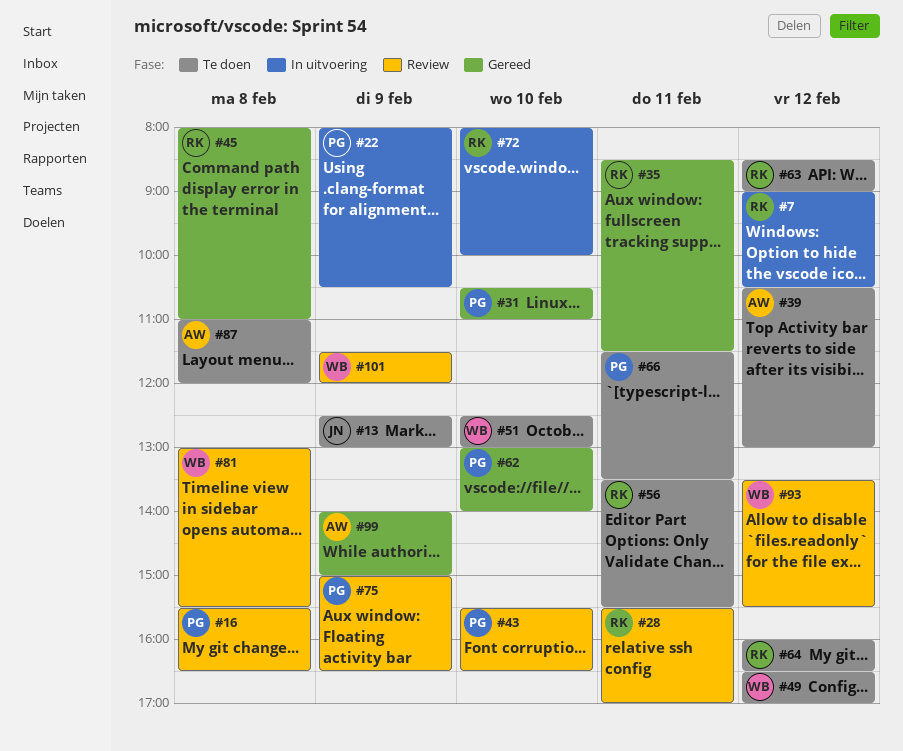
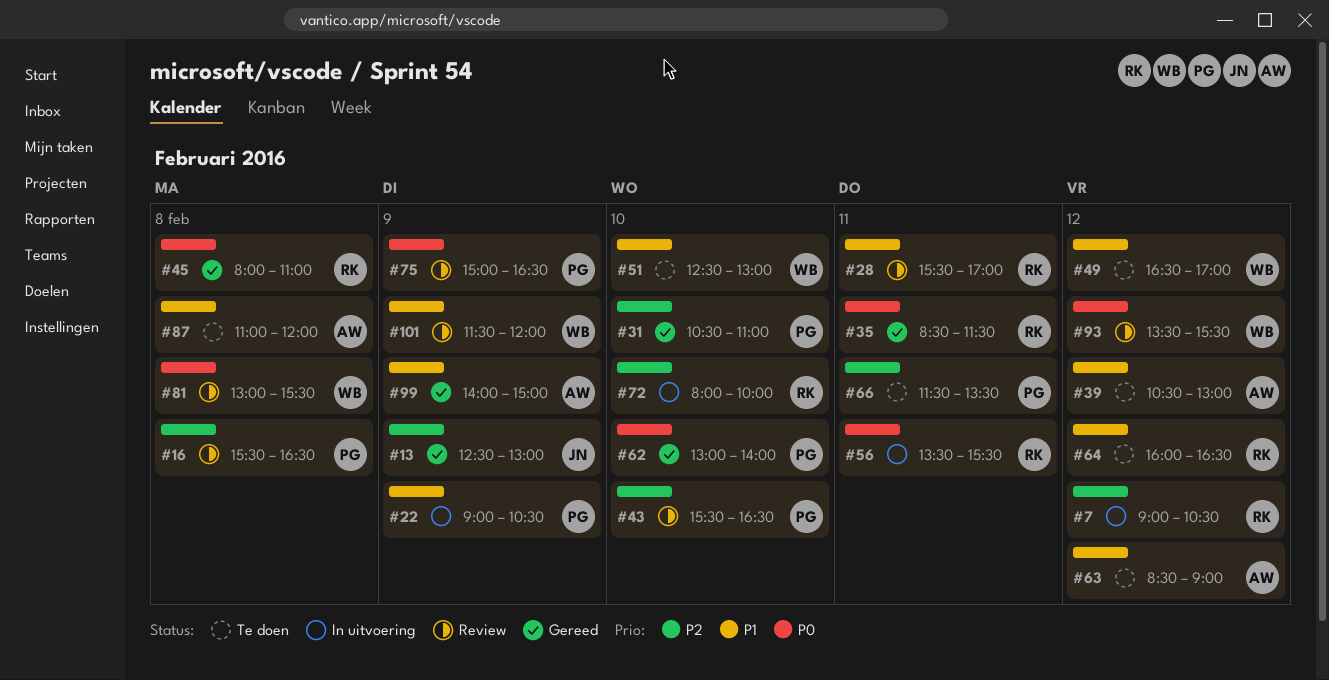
#13, status: Te doen -> Gereed
#22, begins: 08:00 -> 09:00
#56, status: Te doen -> In uitvoering
#63, owner: RK -> AW

